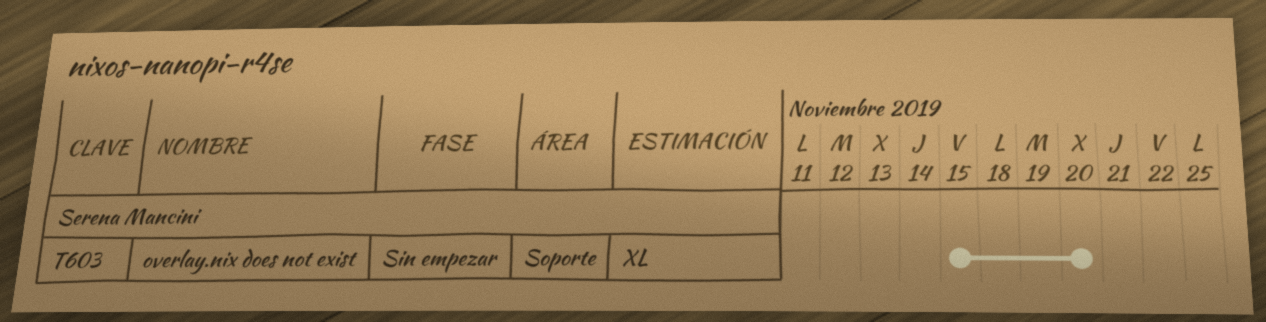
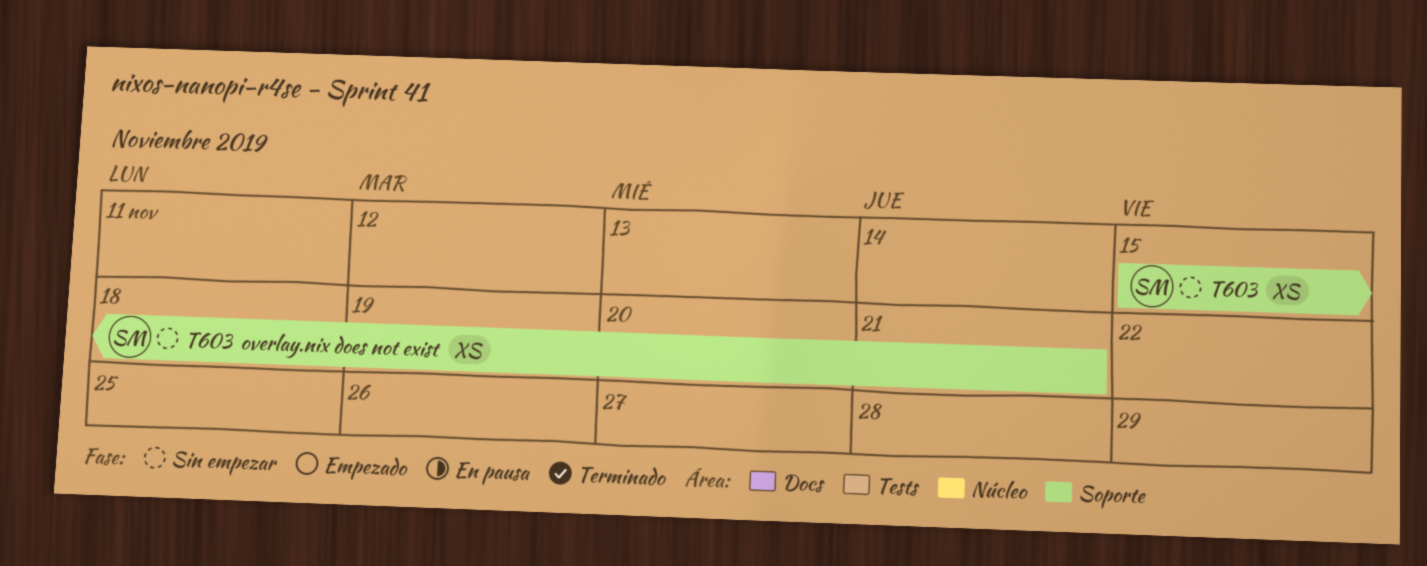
T603, estimate: XL -> XS
T603, due: Nov 20 -> Nov 21

